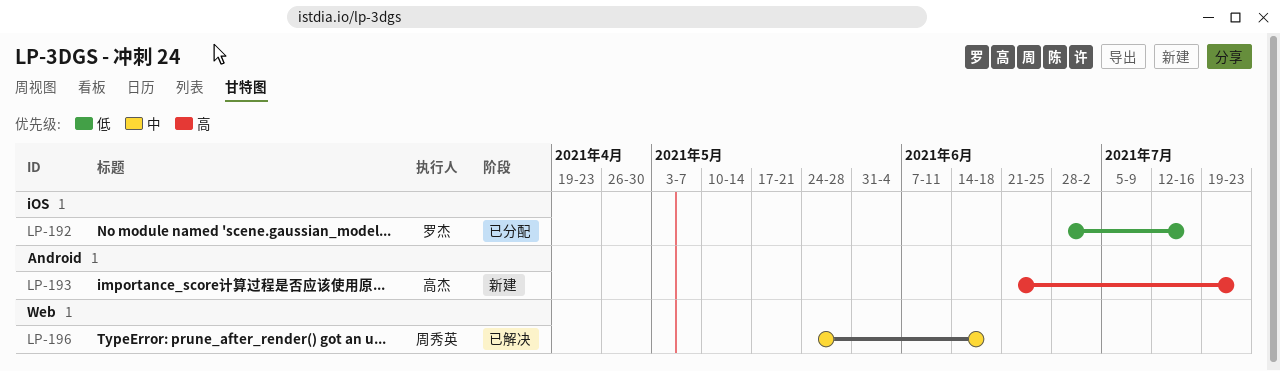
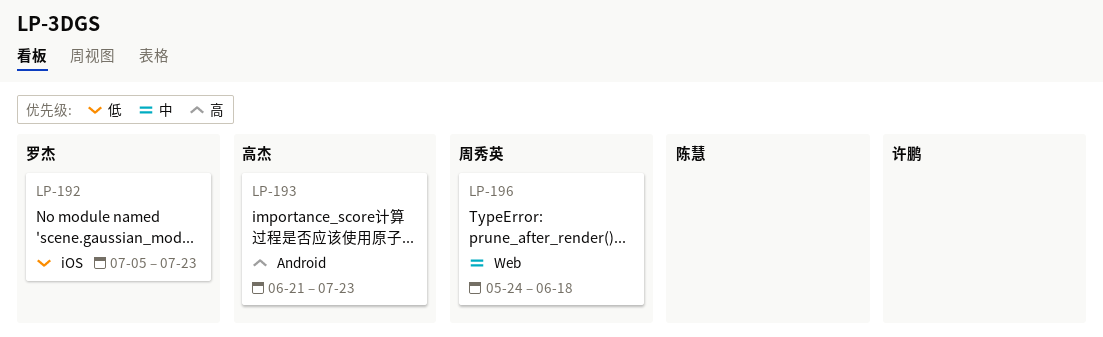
LP-192, start: Jun 28 -> Jul 5
LP-192, due: Jul 16 -> Jul 23

